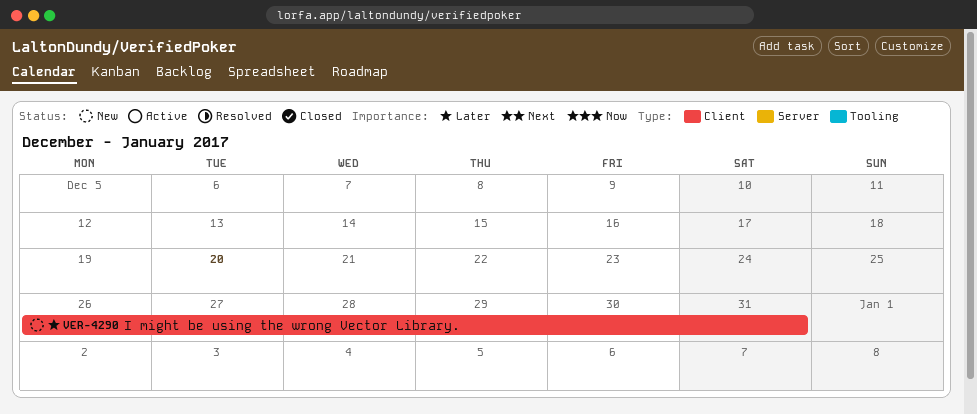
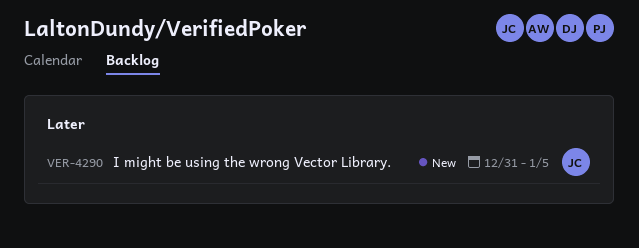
VER-4290, start: Dec 26 -> Dec 31
VER-4290, due: Dec 31 -> Jan 5

